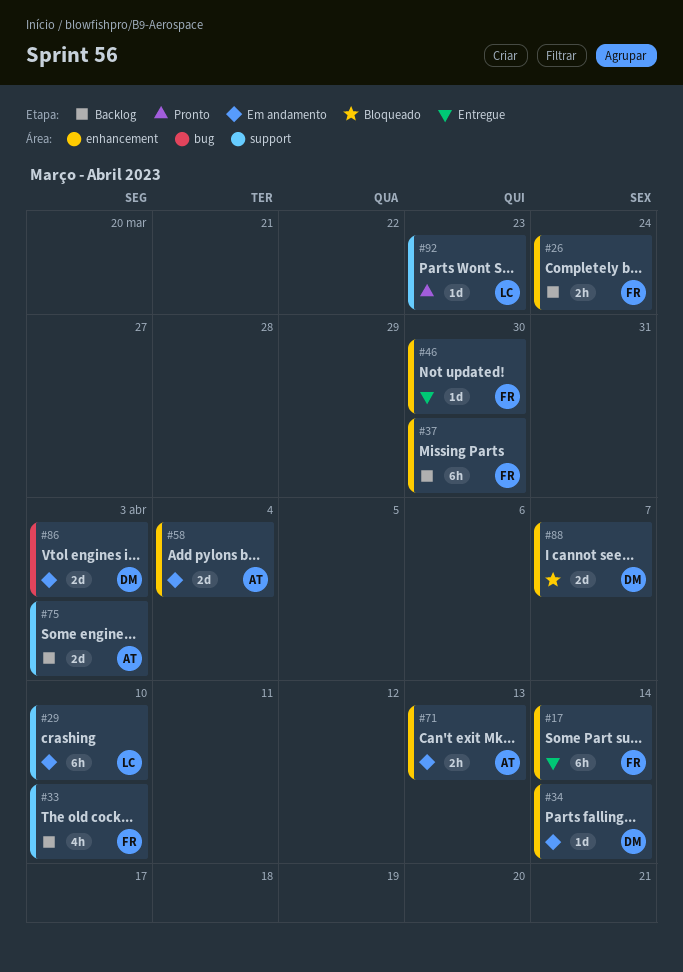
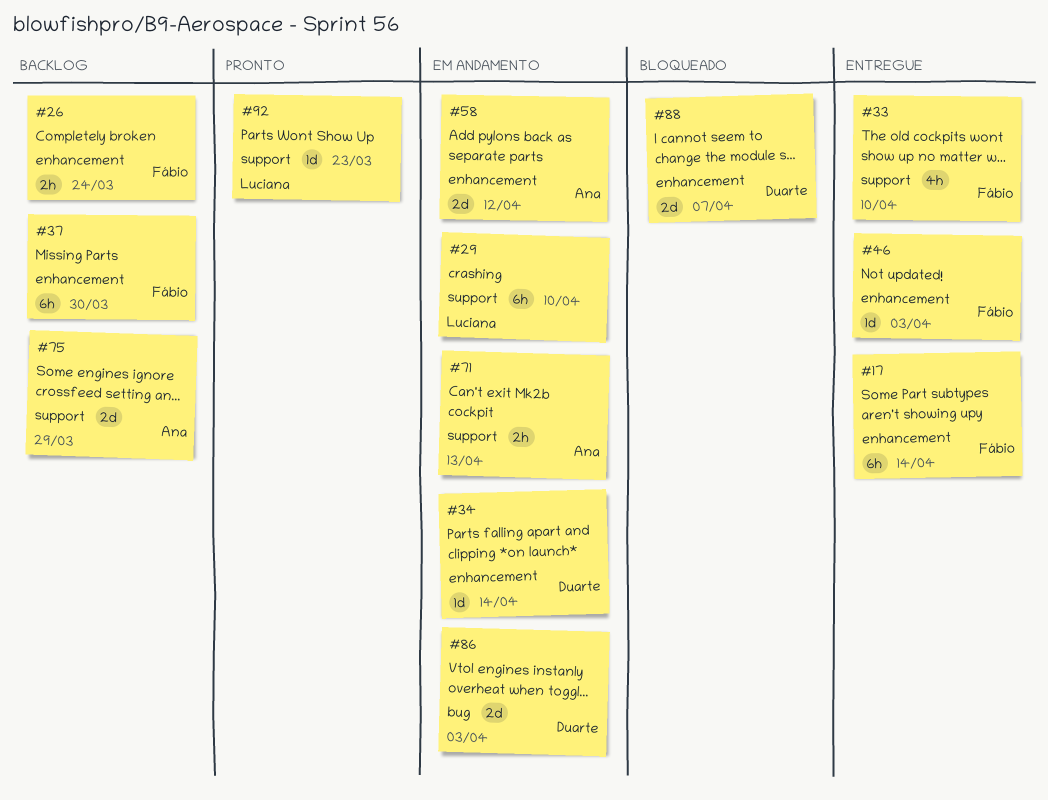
#33, status: Backlog -> Entregue
#46, due: Mar 30 -> Apr 3
#58, due: Apr 4 -> Apr 12
#71, label: enhancement -> support
#75, due: Apr 3 -> Mar 29

